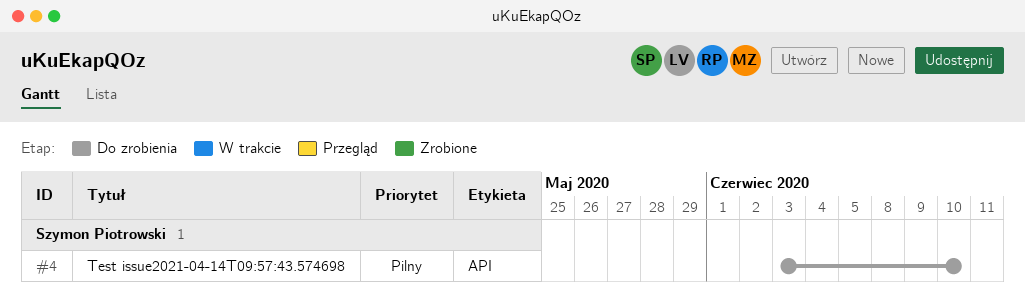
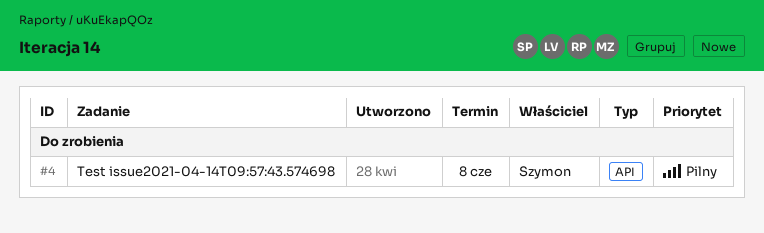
#4, due: Jun 10 -> Jun 8

